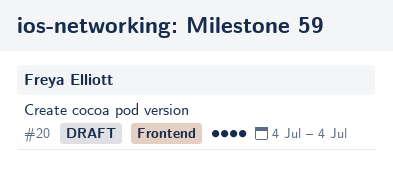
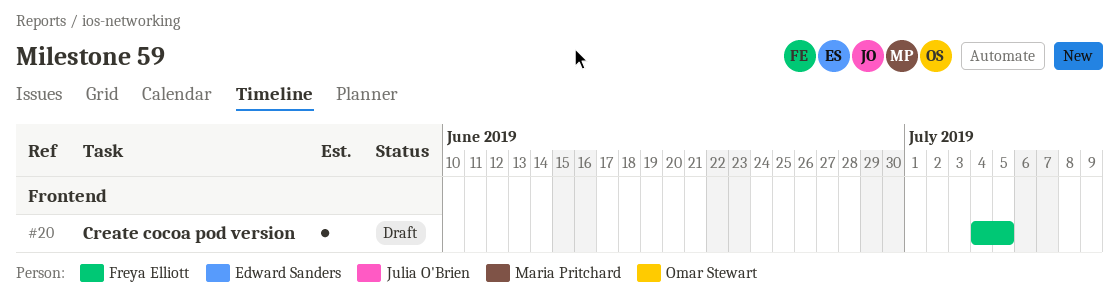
#20, estimate: 4 -> 1
#20, due: Jul 4 -> Jul 5

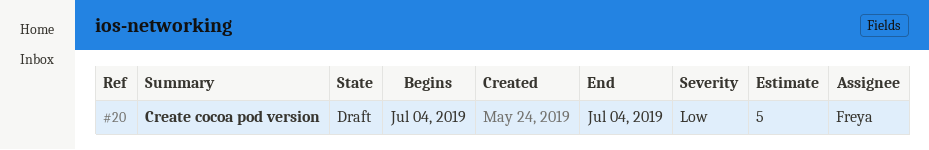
#20, estimate: 1 -> 5
#20, due: Jul 5 -> Jul 4

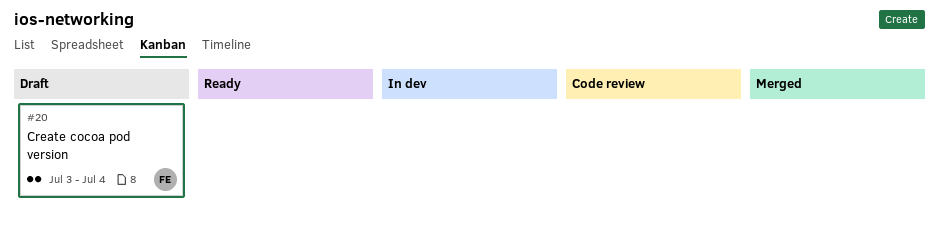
#20, estimate: 5 -> 2
#20, start: Jul 4 -> Jul 3

